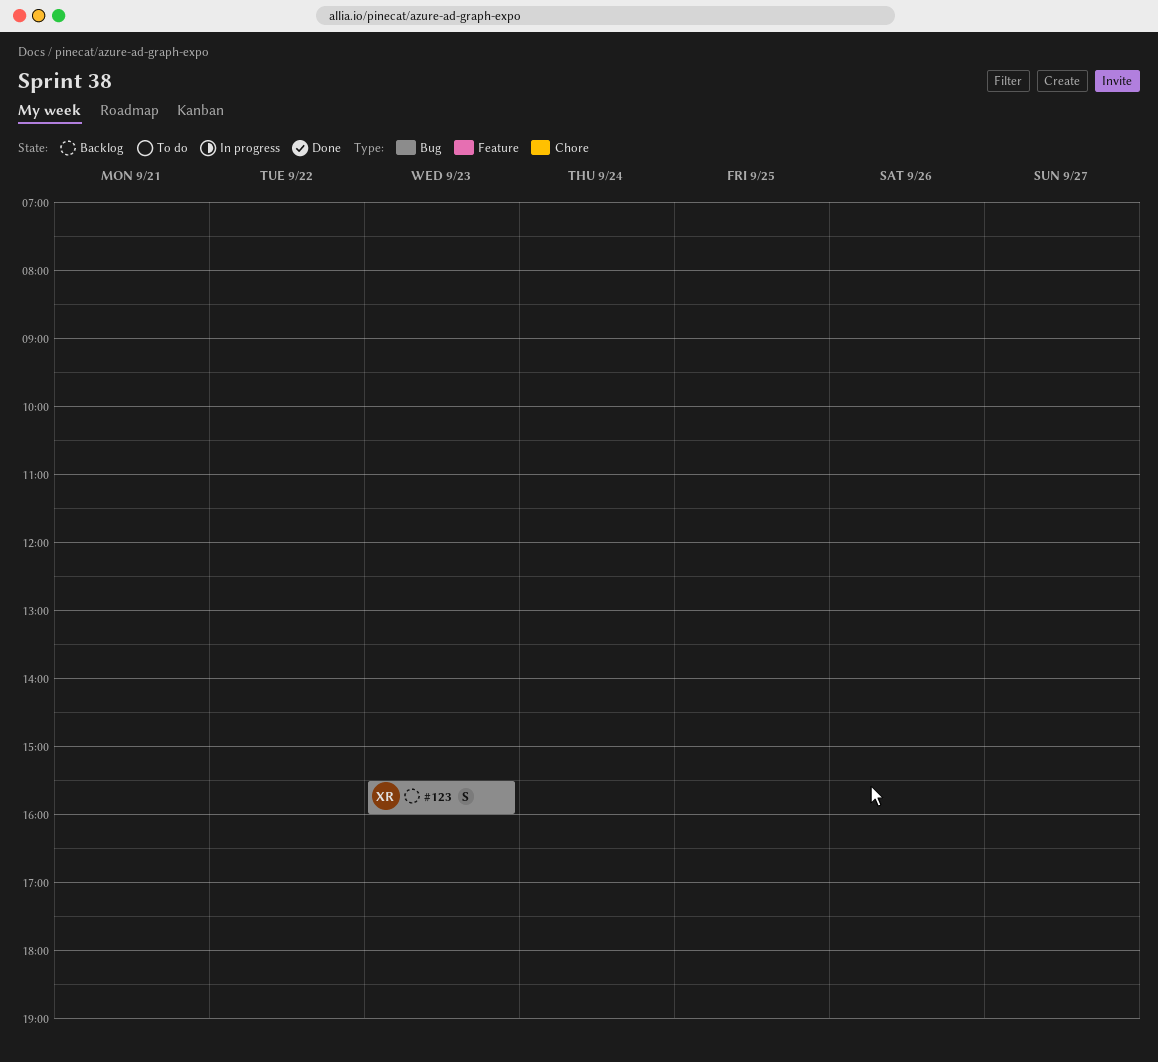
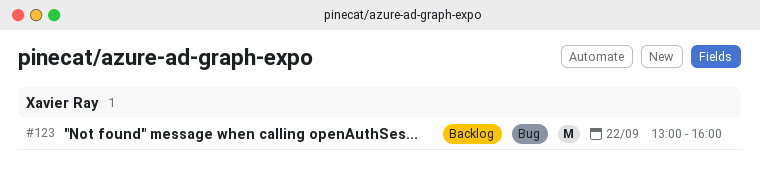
#123, estimate: S -> M
#123, day: Sep 23 -> Sep 22
#123, begins: 15:30 -> 13:00

